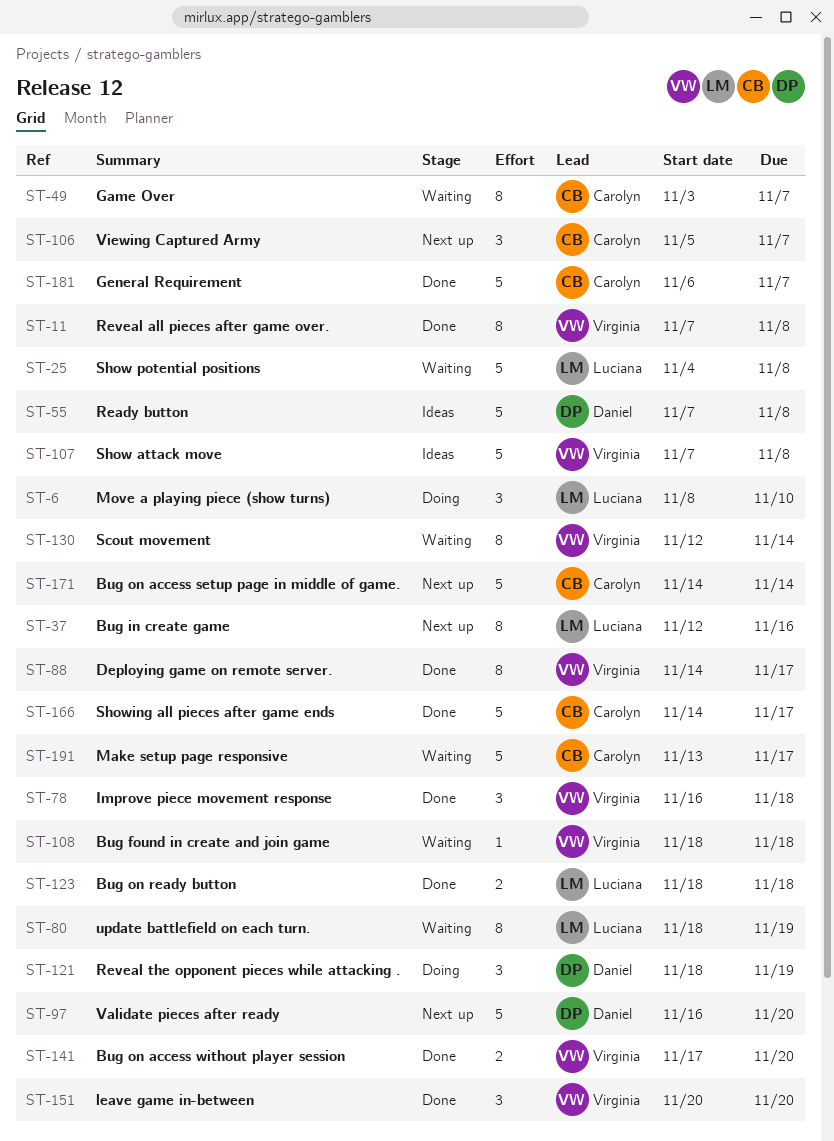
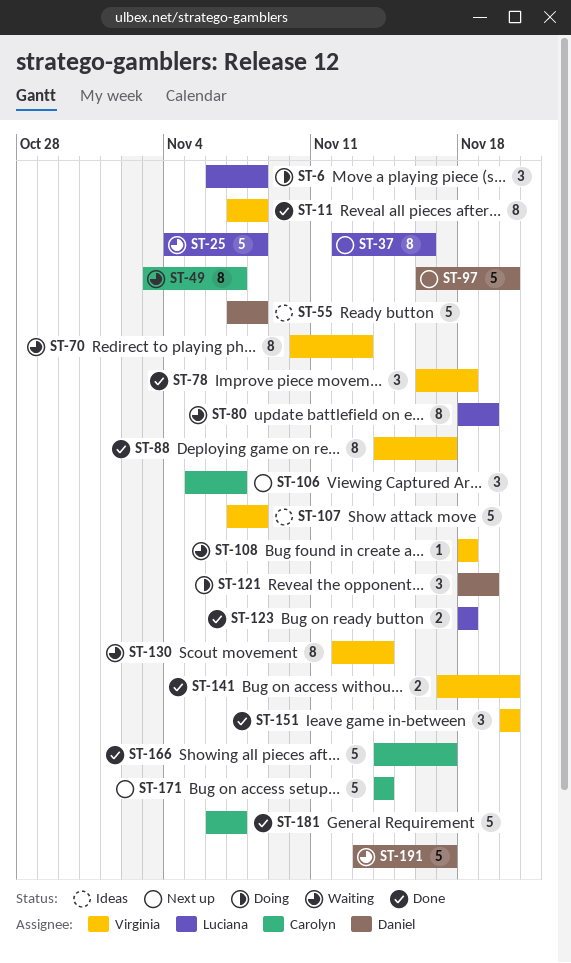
ST-6, start: Nov 8 -> Nov 6
ST-6, due: Nov 10 -> Nov 8
ST-70: none -> present
ST-191, owner: Carolyn -> Daniel

